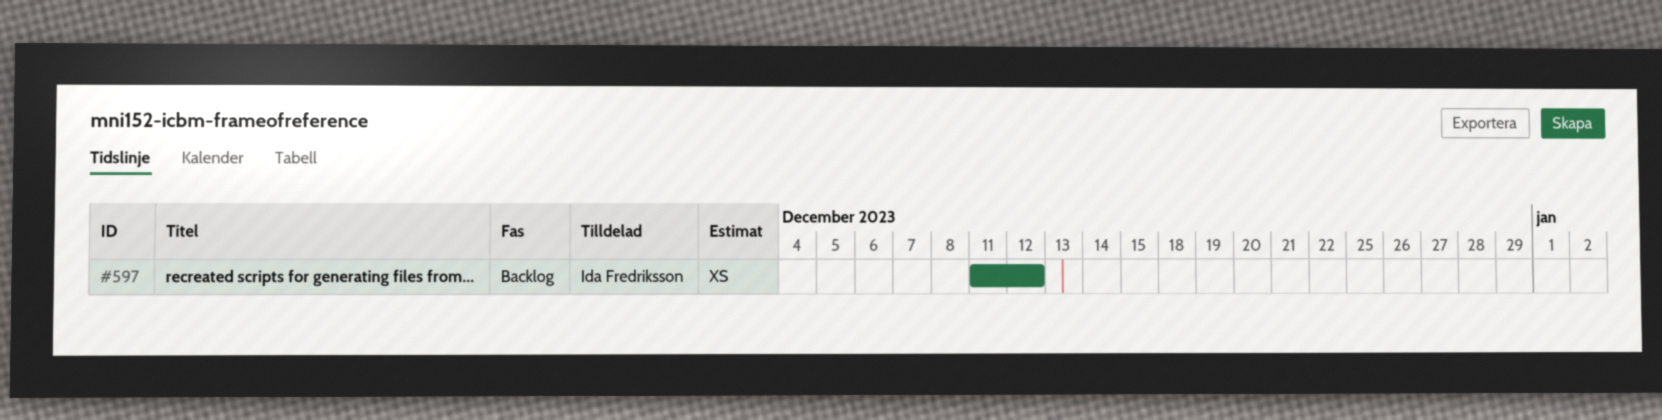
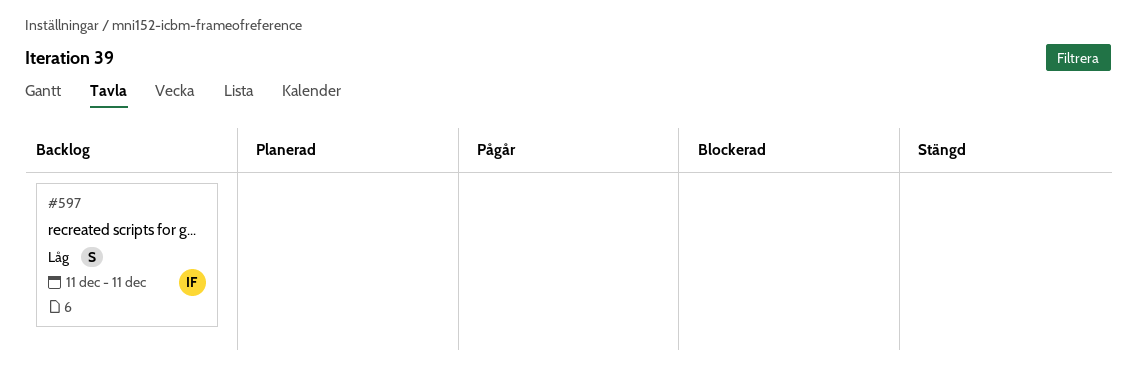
#597, estimate: XS -> S
#597, due: Dec 12 -> Dec 11

